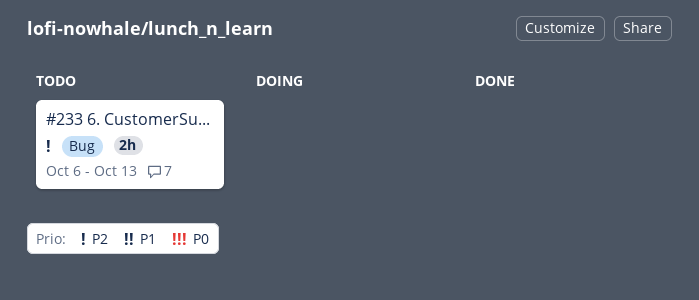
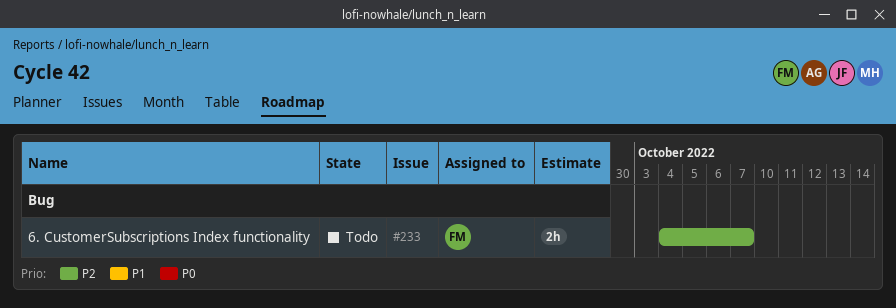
#233, start: Oct 6 -> Oct 4
#233, due: Oct 13 -> Oct 7

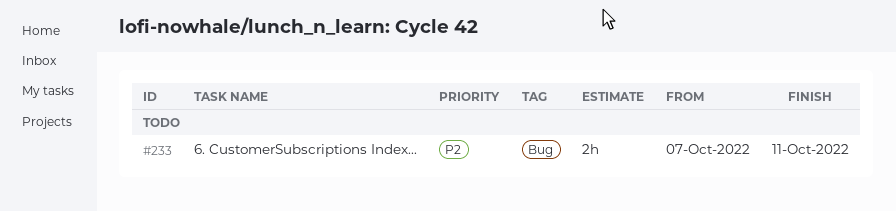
#233, start: Oct 4 -> Oct 7
#233, due: Oct 7 -> Oct 11

